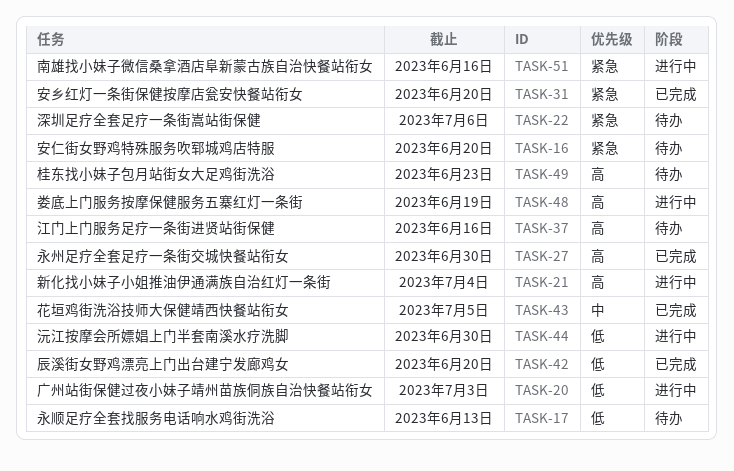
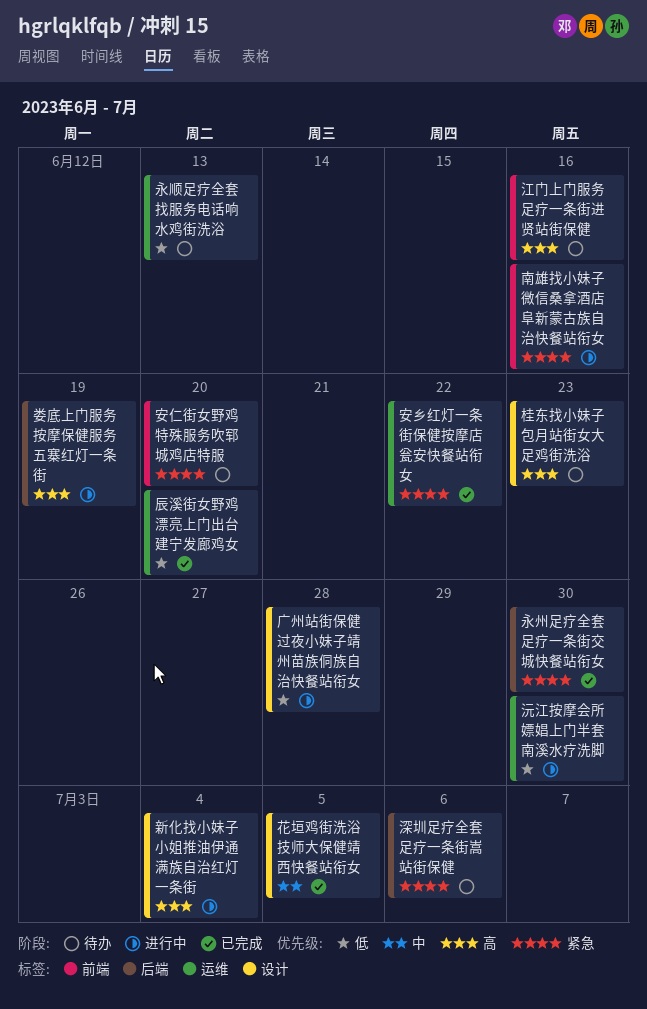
安乡红灯一条街保健按摩店瓮安快餐站衔女, due: Jun 20 -> Jun 22
广州站街保健过夜小妹子靖州苗族侗族自治快餐站衔女, due: Jul 3 -> Jun 28
永州足疗全套足疗一条街交城快餐站衔女, priority: 高 -> 紧急

